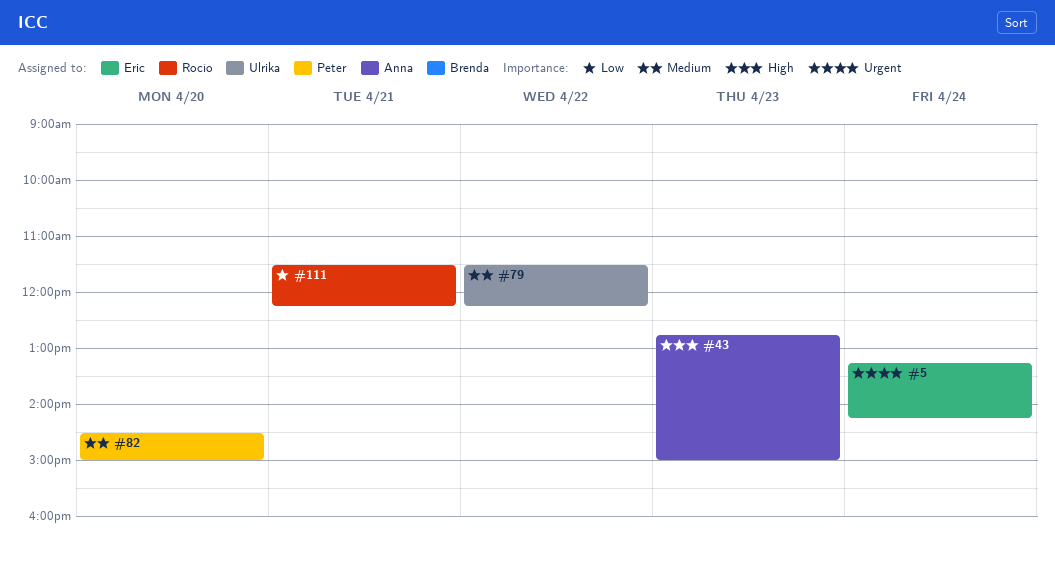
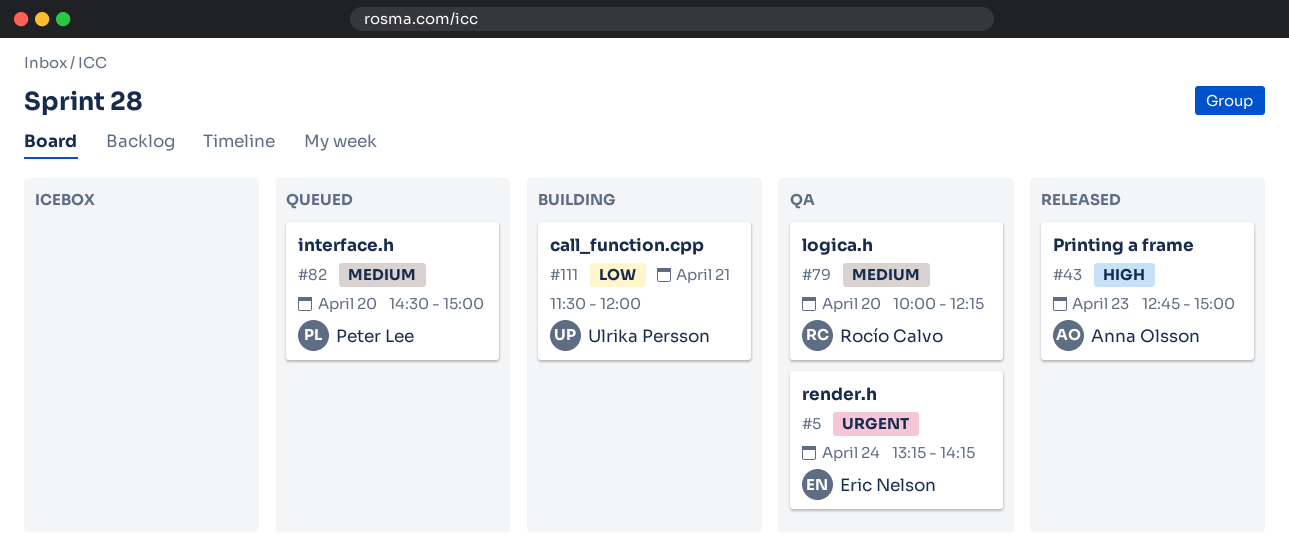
#79, owner: Ulrika Persson -> Rocío Calvo
#79, day: Apr 22 -> Apr 20
#79, begins: 11:30 -> 10:00
#111, owner: Rocío Calvo -> Ulrika Persson
#111, ends: 12:15 -> 12:00

